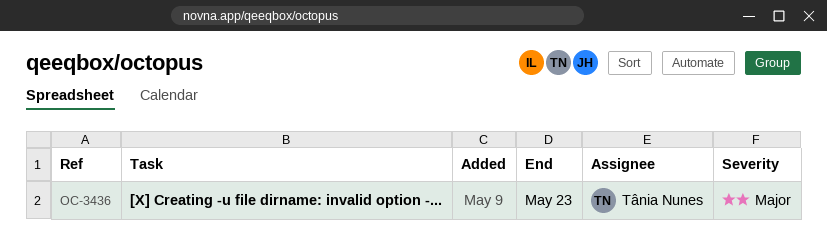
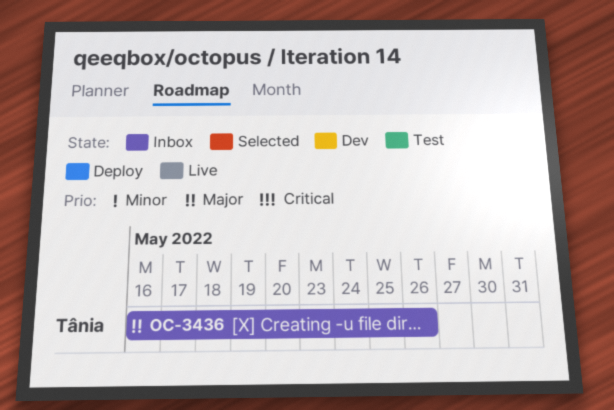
OC-3436, due: May 23 -> May 26

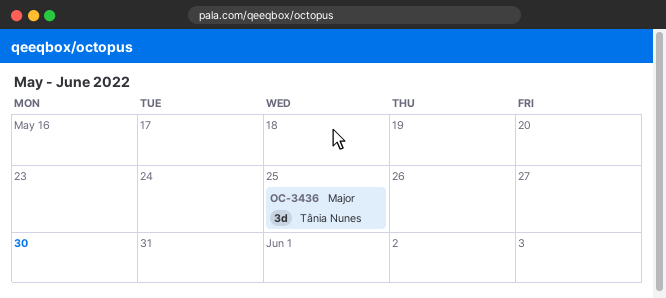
OC-3436, due: May 26 -> May 25

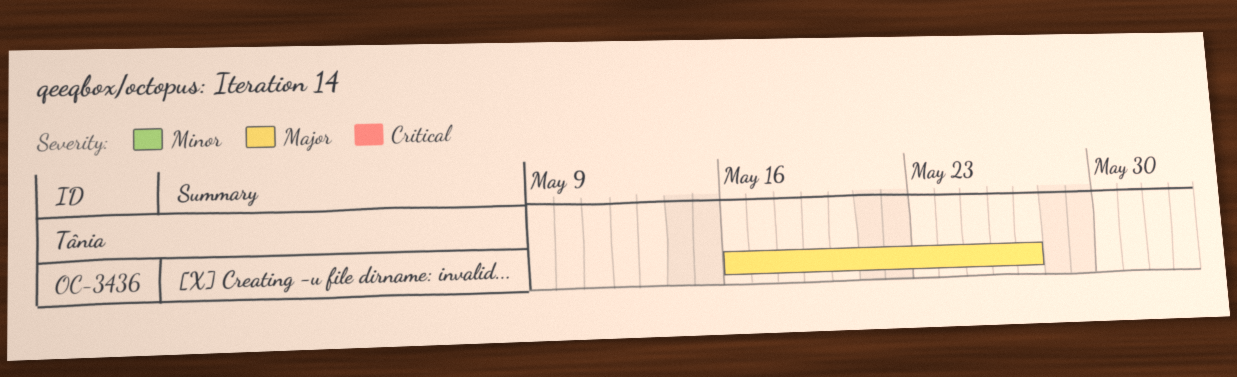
OC-3436, due: May 25 -> May 27

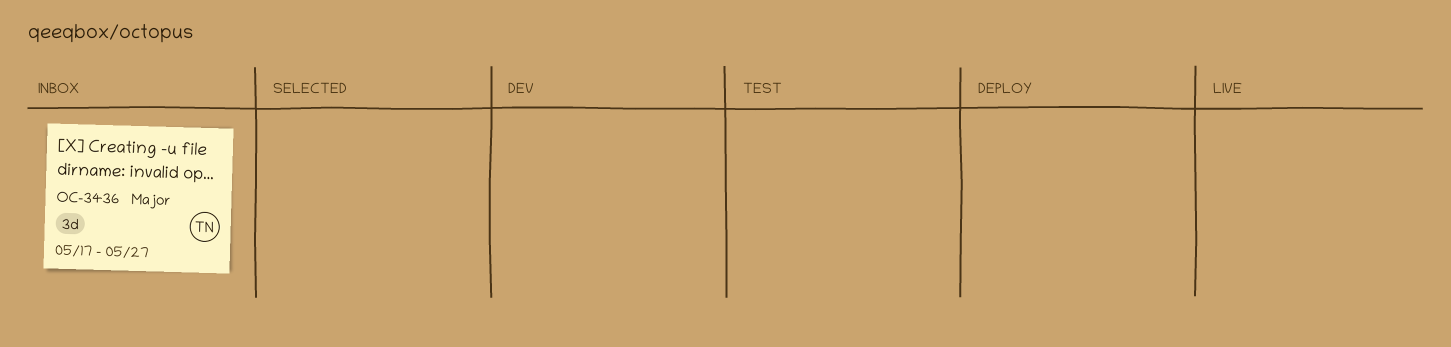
OC-3436, start: May 16 -> May 17

